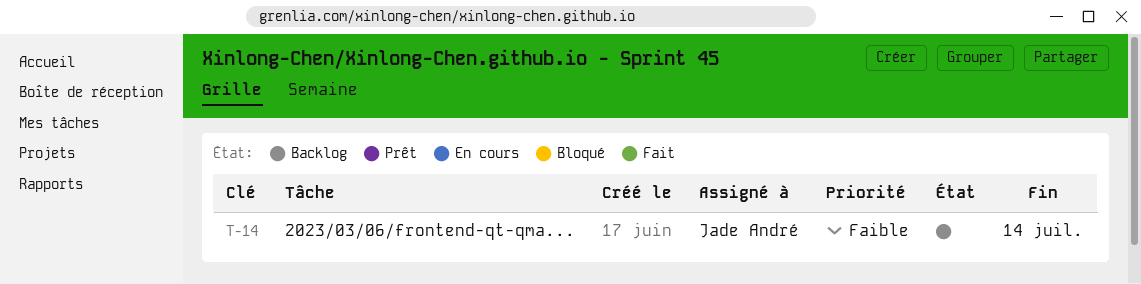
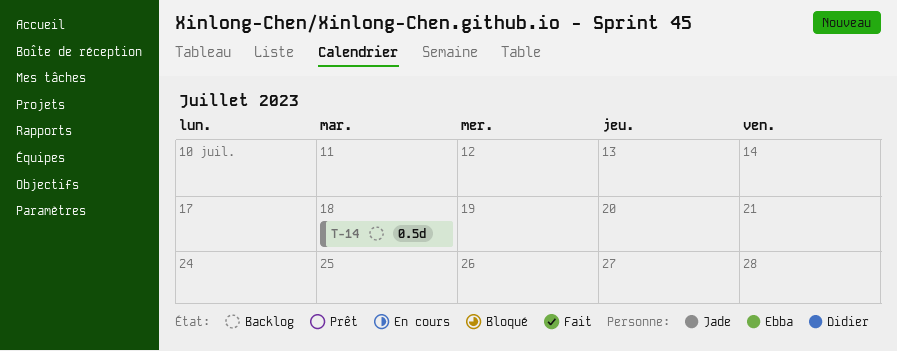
T-14, due: Jul 14 -> Jul 18

